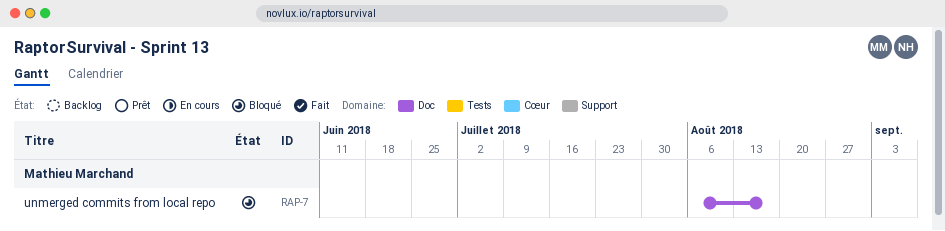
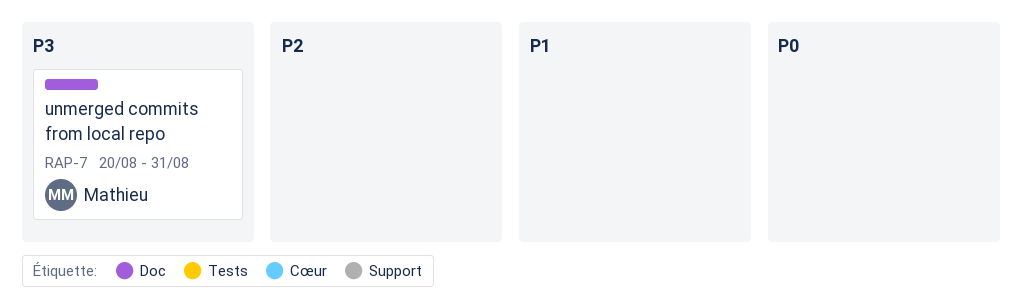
RAP-7, start: Aug 6 -> Aug 20
RAP-7, due: Aug 17 -> Aug 31

